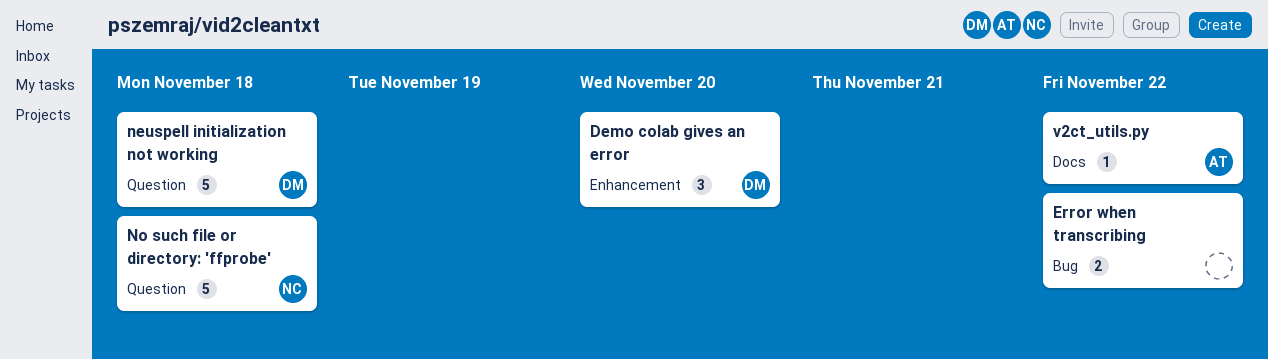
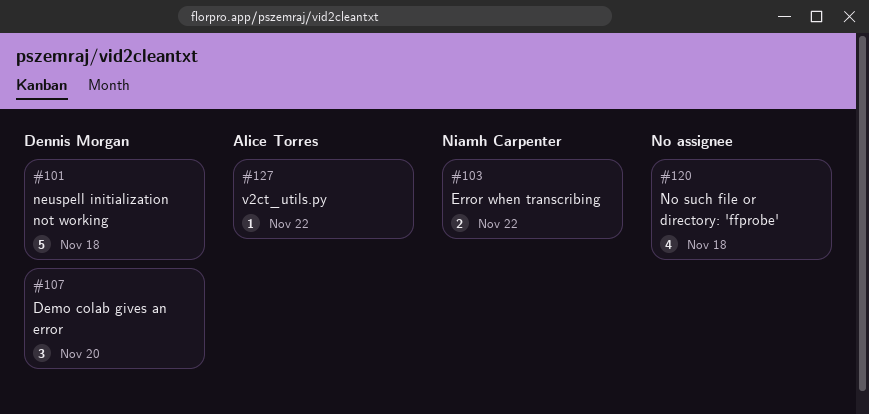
Error when transcribing, owner: none -> Niamh Carpenter
No such file or directory: 'ffprobe', owner: Niamh Carpenter -> none
No such file or directory: 'ffprobe', estimate: 5 -> 4

